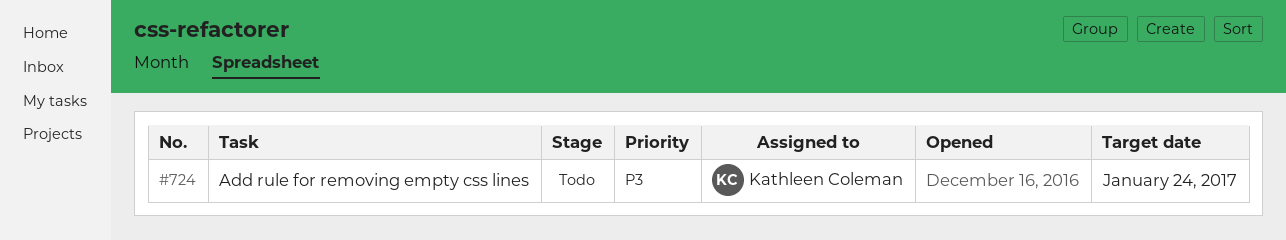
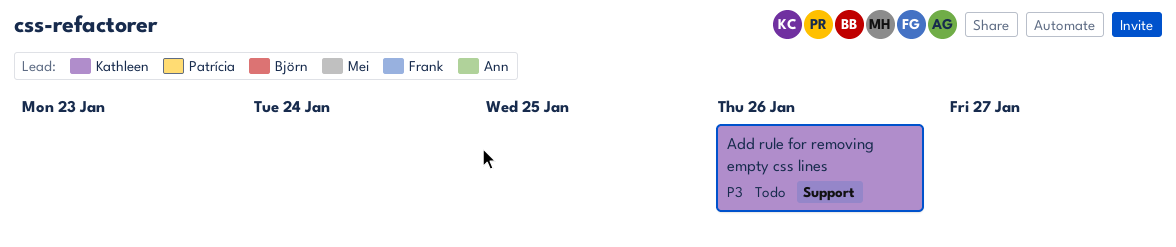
Add rule for removing empty css lines, due: Jan 24 -> Jan 26

